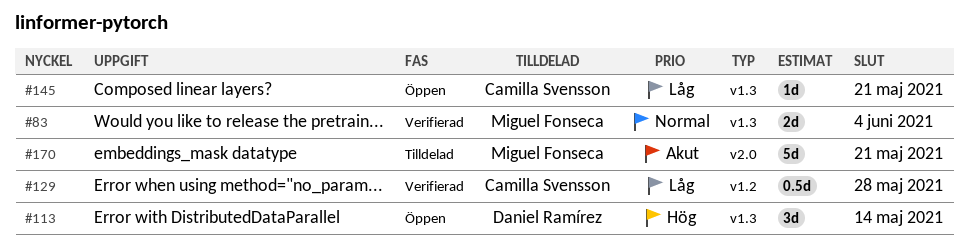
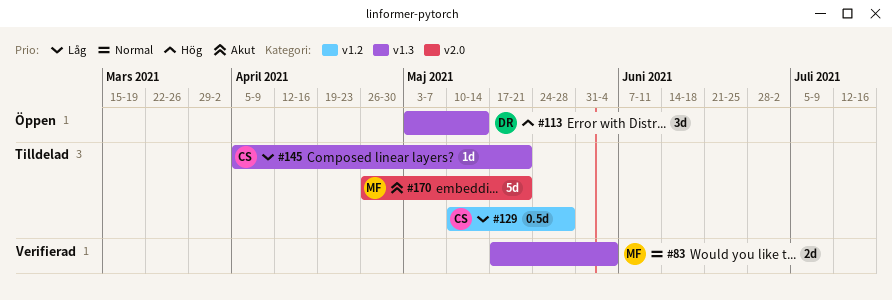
#129, status: Verifierad -> Tilldelad
#145, status: Öppen -> Tilldelad

